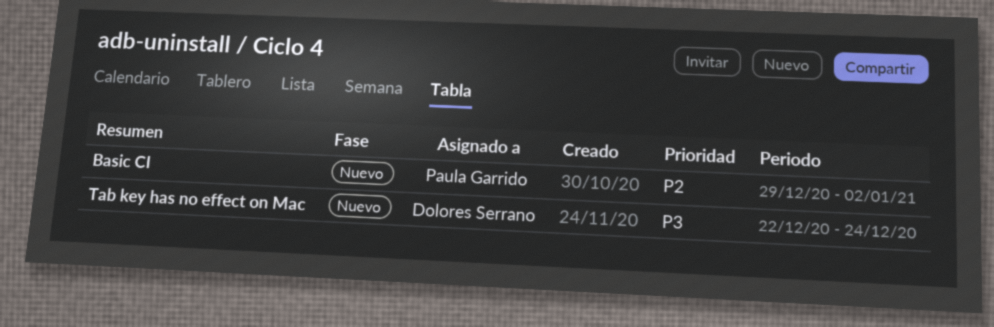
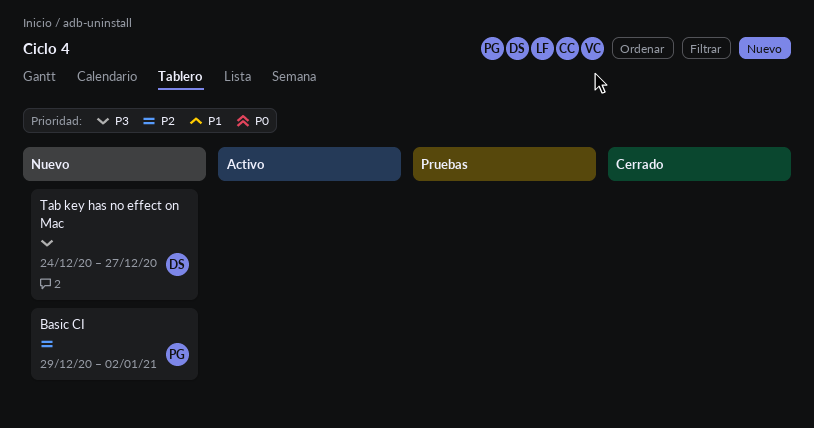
Tab key has no effect on Mac, start: Dec 22 -> Dec 24
Tab key has no effect on Mac, due: Dec 24 -> Dec 27

